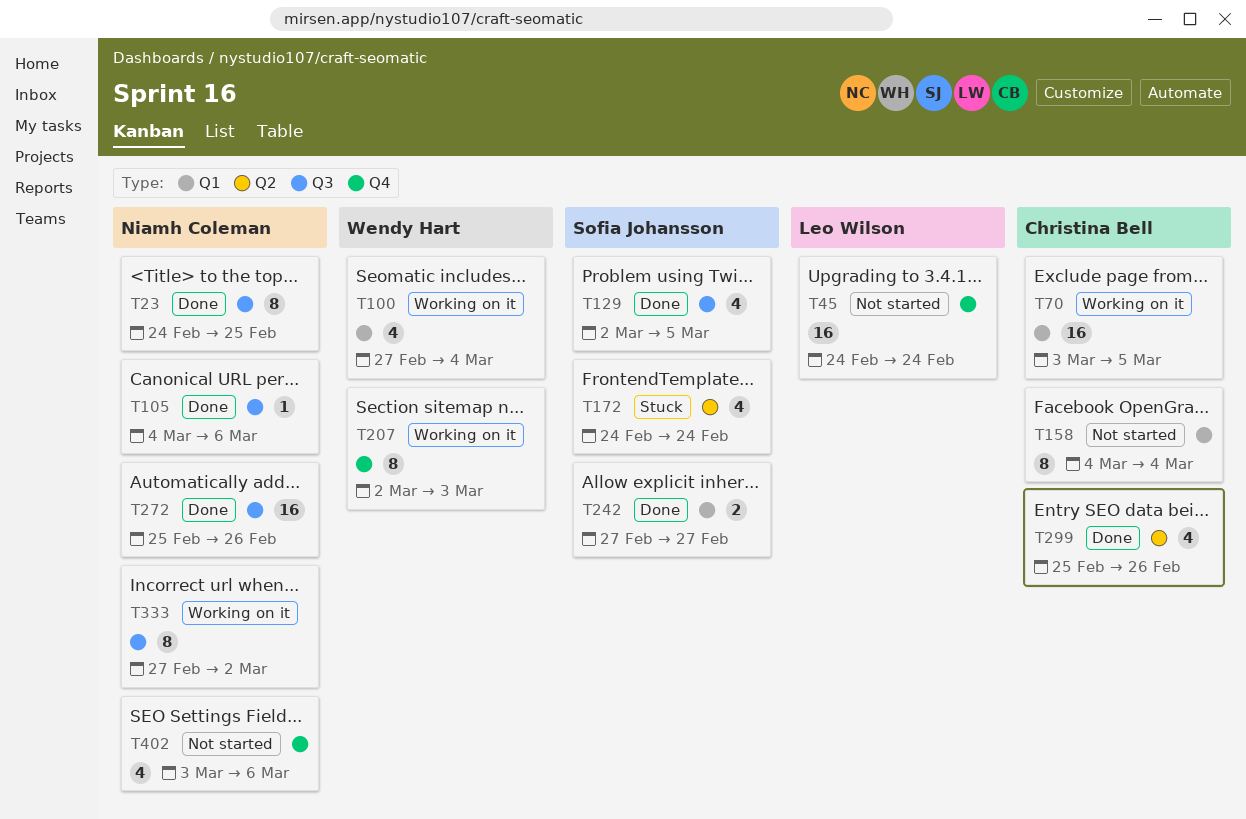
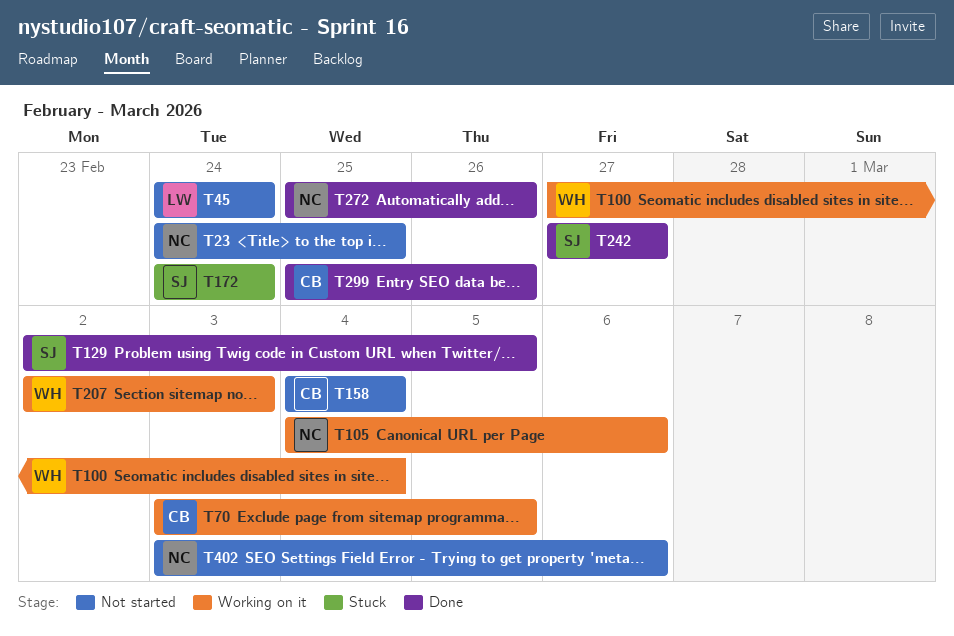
T23, status: Done -> Not started
T105, status: Done -> Working on it
T333: present -> none

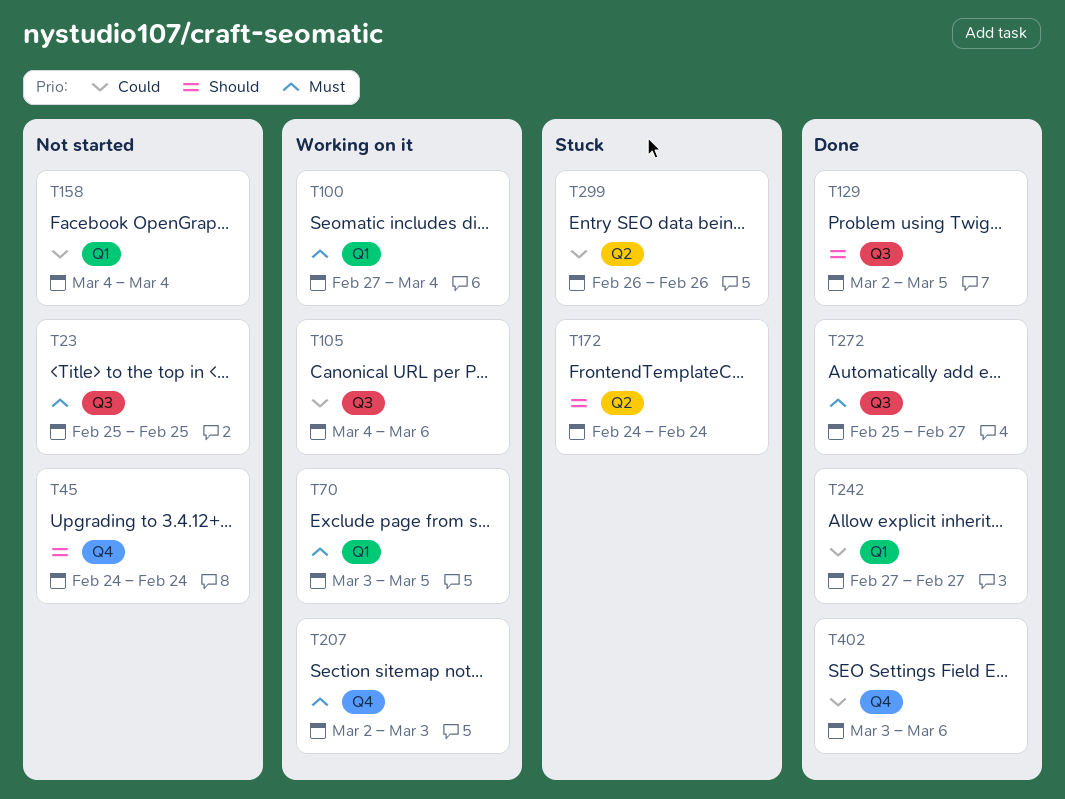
T23, start: Feb 24 -> Feb 25
T272, due: Feb 26 -> Feb 27
T299, status: Done -> Stuck
T299, start: Feb 25 -> Feb 26
T402, status: Not started -> Done

